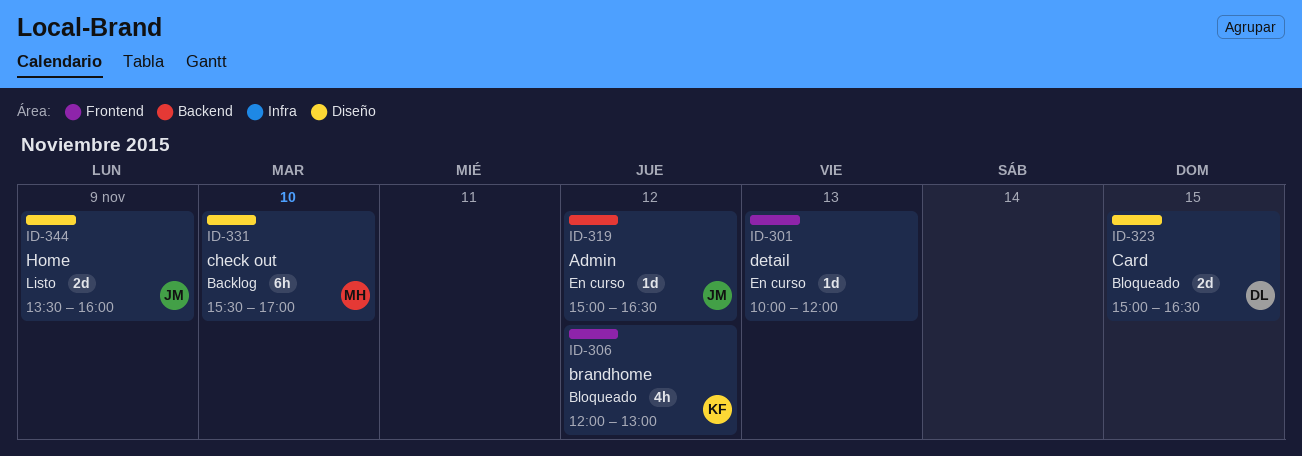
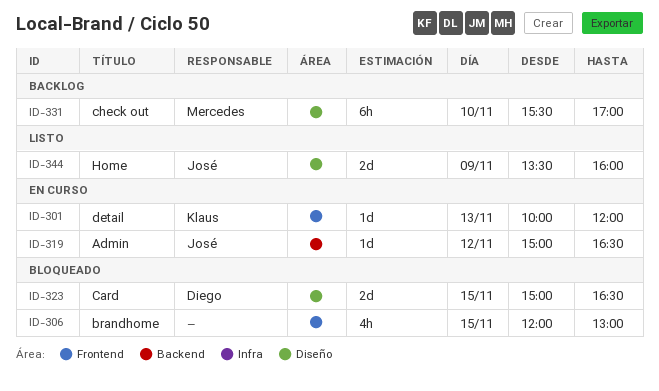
ID-301, owner: none -> Klaus
ID-306, owner: Klaus -> none
ID-306, day: Nov 12 -> Nov 15

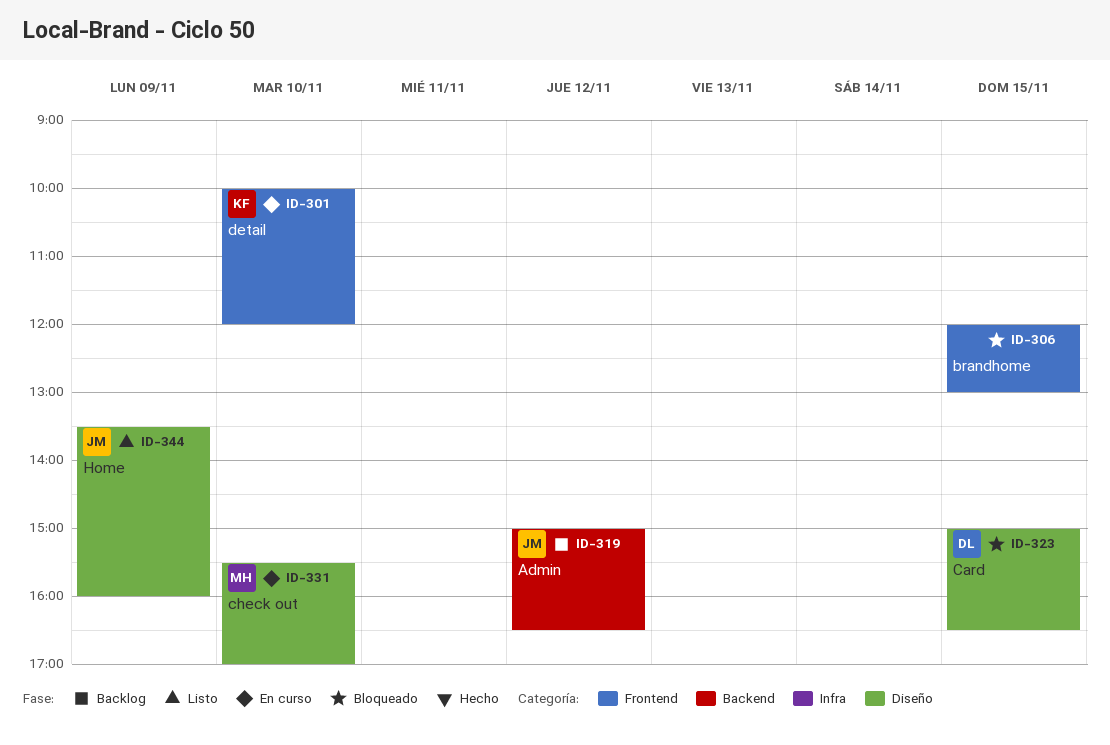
ID-301, day: Nov 13 -> Nov 10
ID-319, status: En curso -> Backlog
ID-331, status: Backlog -> En curso

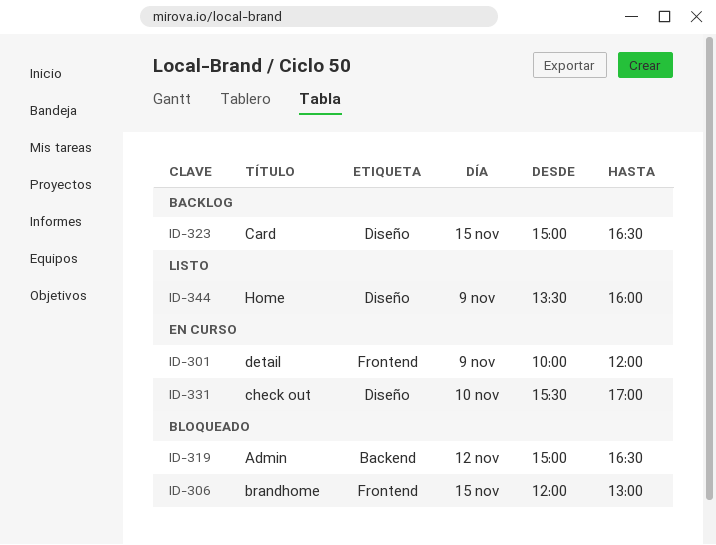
ID-301, day: Nov 10 -> Nov 9
ID-319, status: Backlog -> Bloqueado
ID-323, status: Bloqueado -> Backlog

